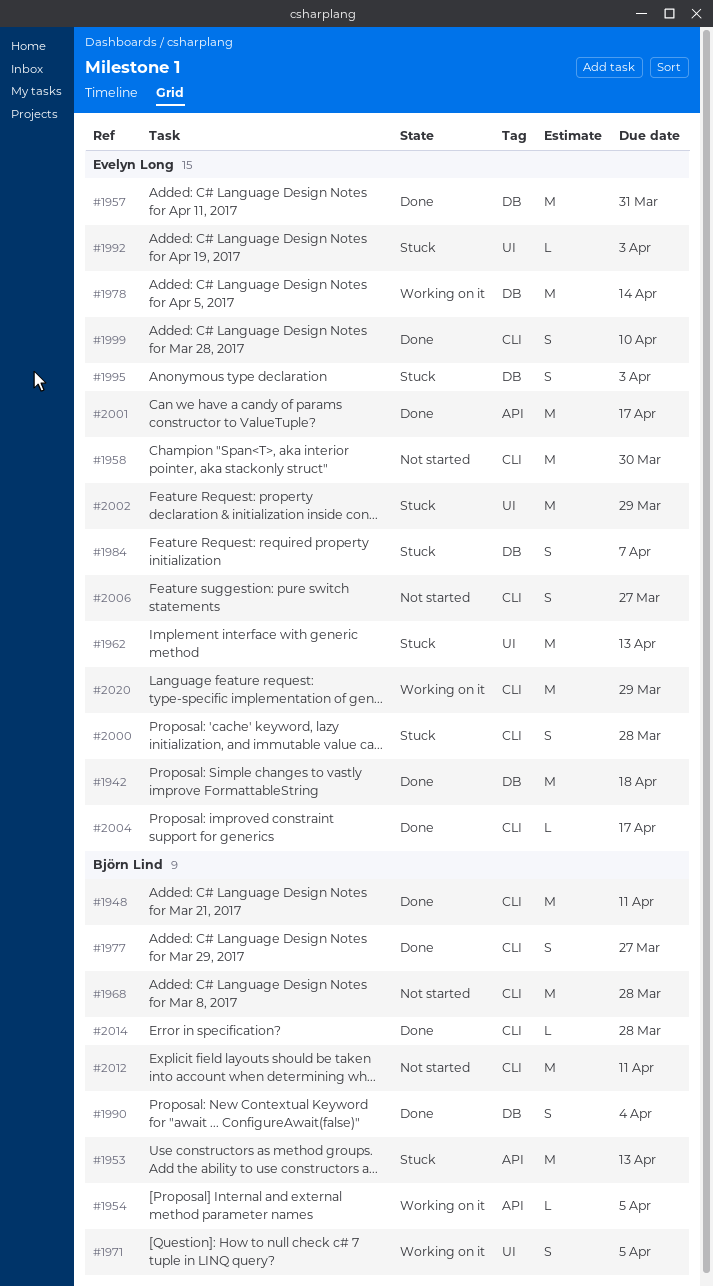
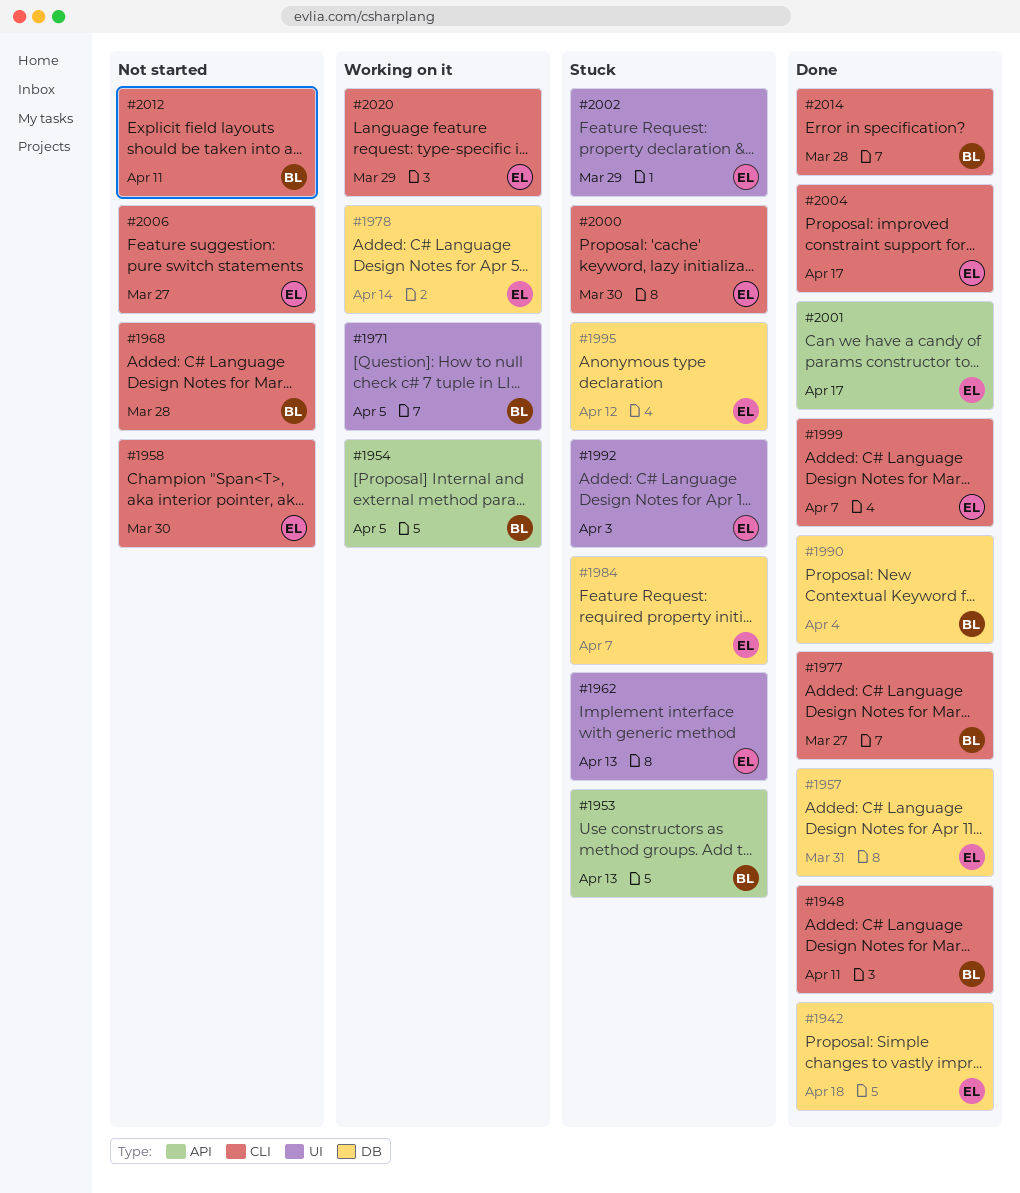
#1995, due: Apr 3 -> Apr 12
#1999, due: Apr 10 -> Apr 7
#2000, due: Mar 28 -> Mar 30

